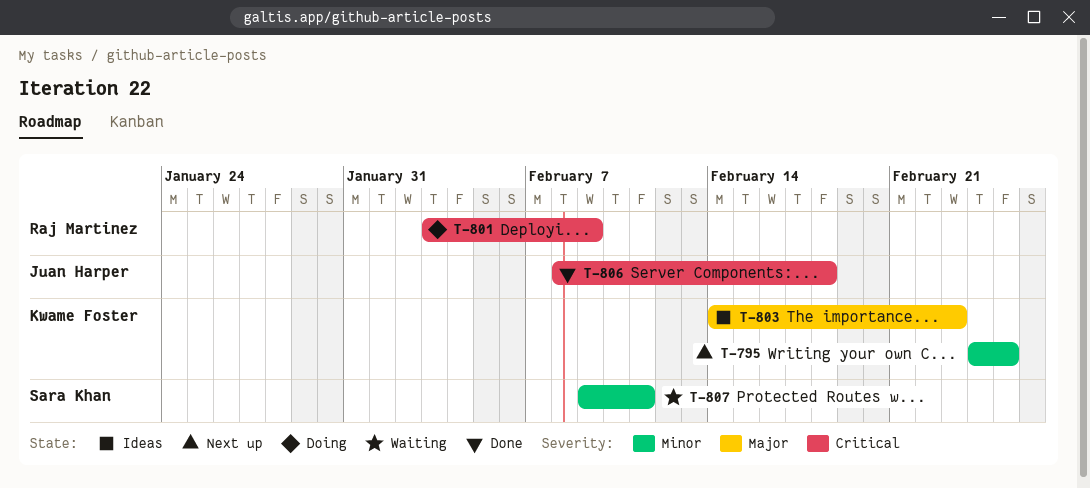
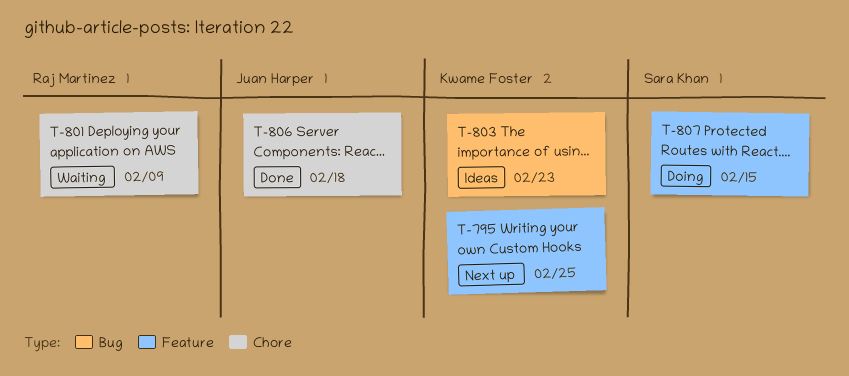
T-801, status: Doing -> Waiting
T-807, status: Waiting -> Doing
T-807, due: Feb 11 -> Feb 15

